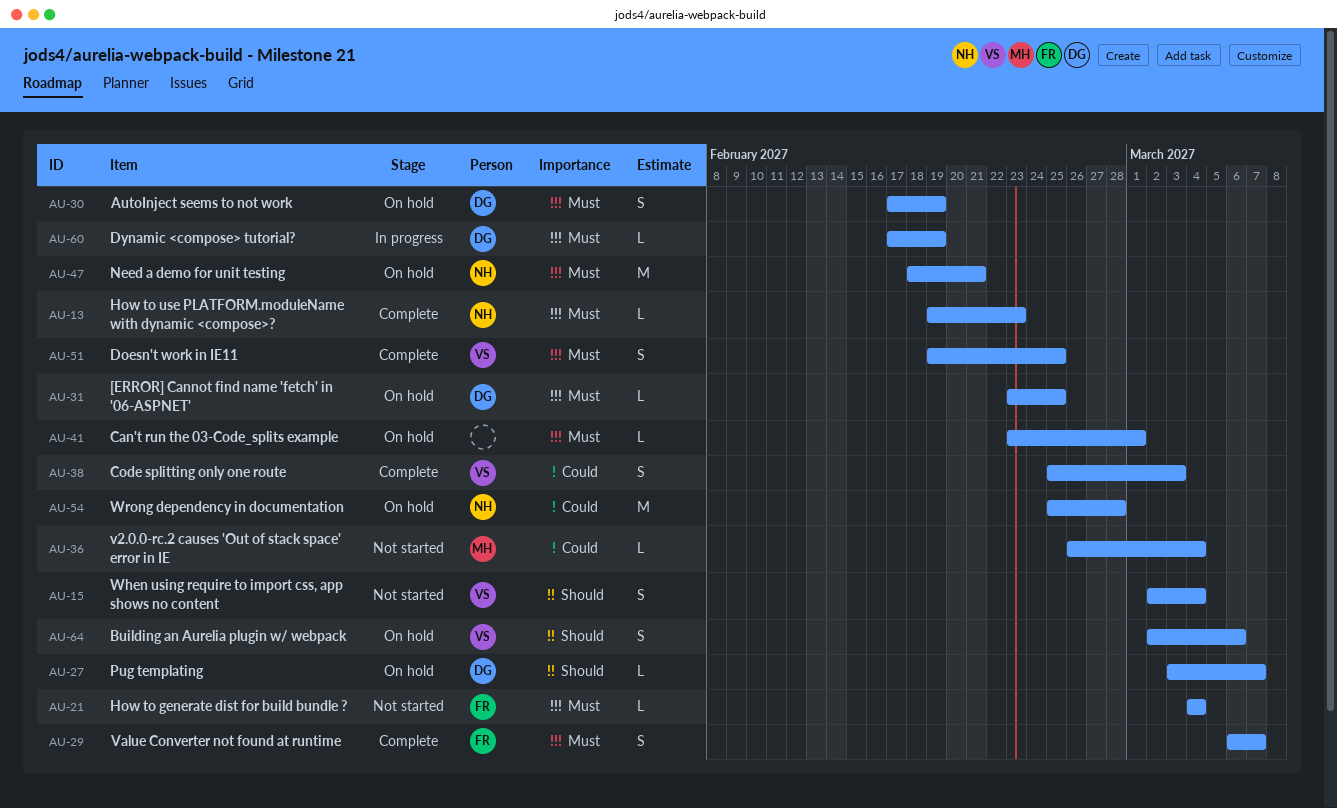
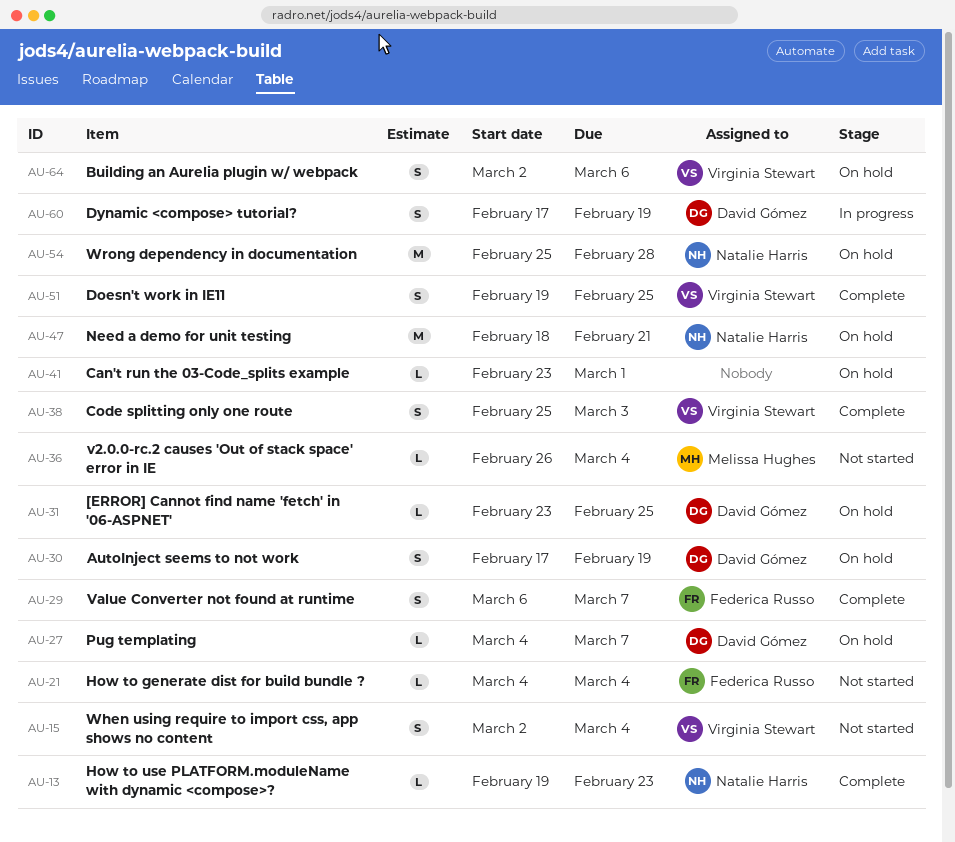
AU-27, start: Mar 3 -> Mar 4
AU-60, estimate: L -> S

